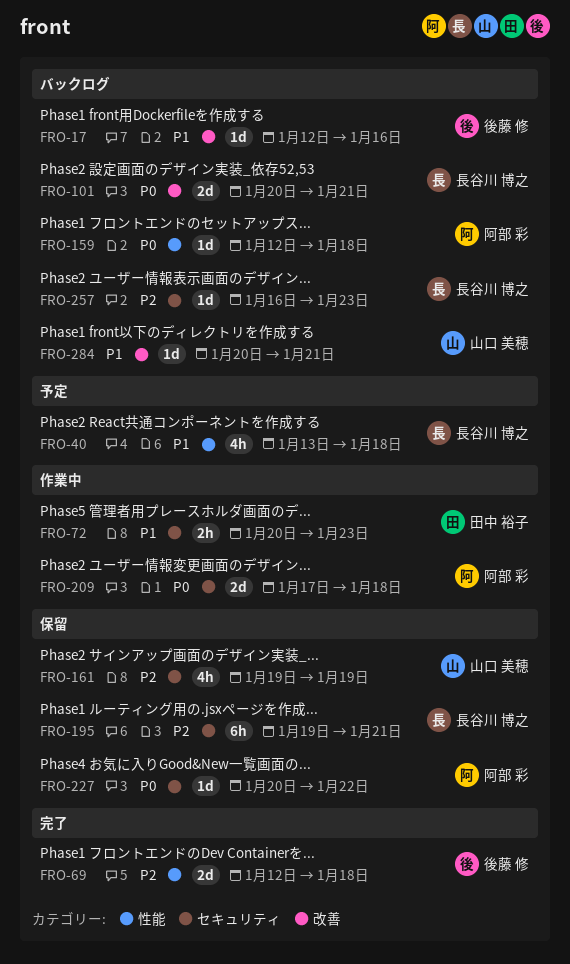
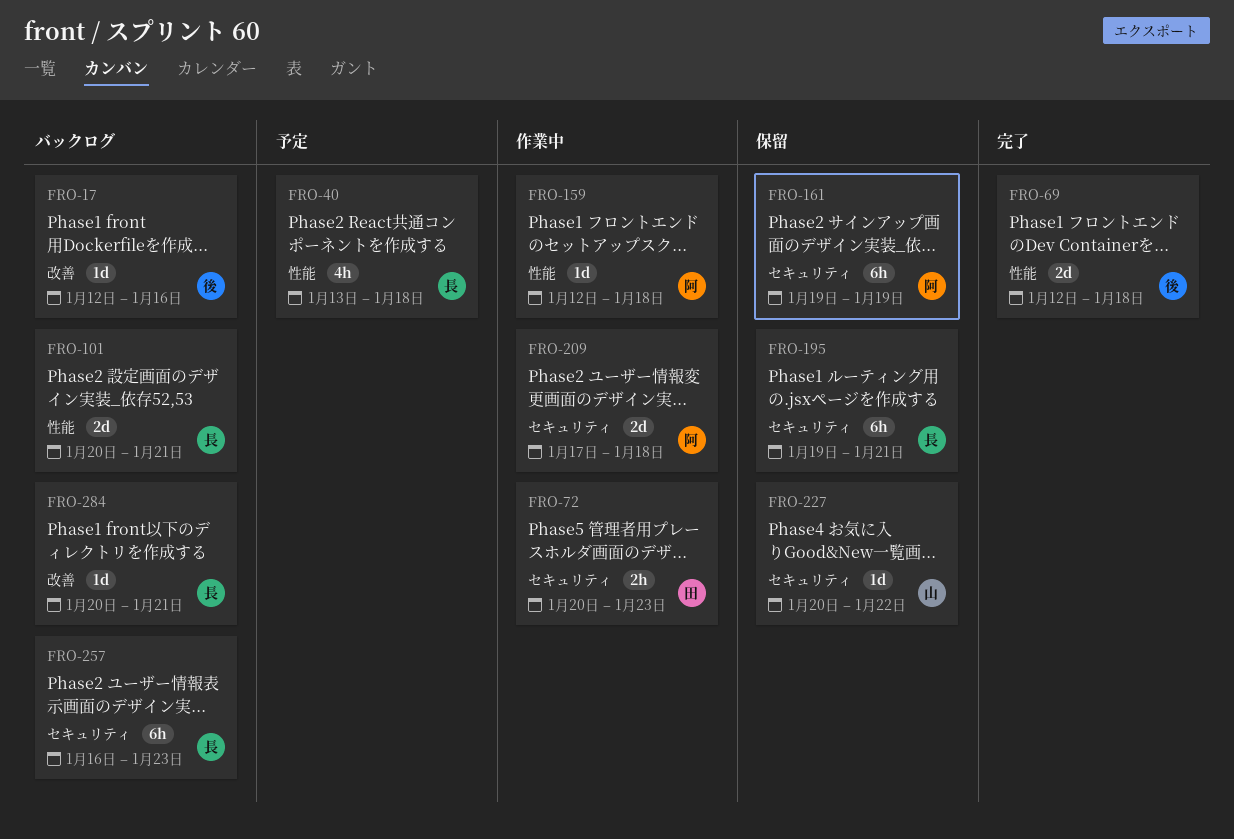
FRO-101, label: 改善 -> 性能
FRO-159, status: バックログ -> 作業中
FRO-161, owner: 山口 美穂 -> 阿部 彩
FRO-161, estimate: 4h -> 6h
FRO-227, owner: 阿部 彩 -> 山口 美穂
FRO-257, estimate: 1d -> 6h
FRO-284, owner: 山口 美穂 -> 長谷川 博之

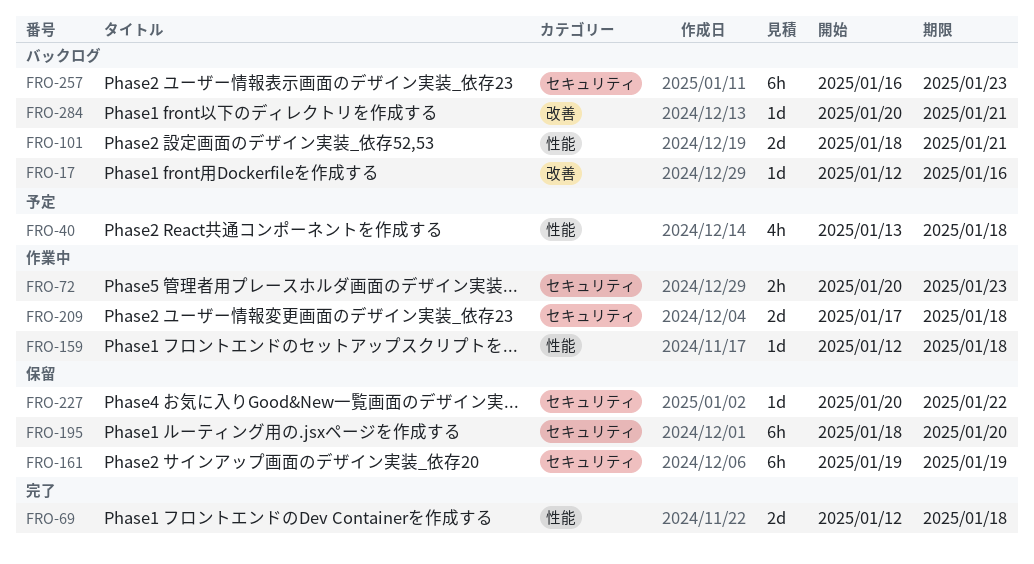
FRO-101, start: Jan 20 -> Jan 18
FRO-195, start: Jan 19 -> Jan 18
FRO-195, due: Jan 21 -> Jan 20

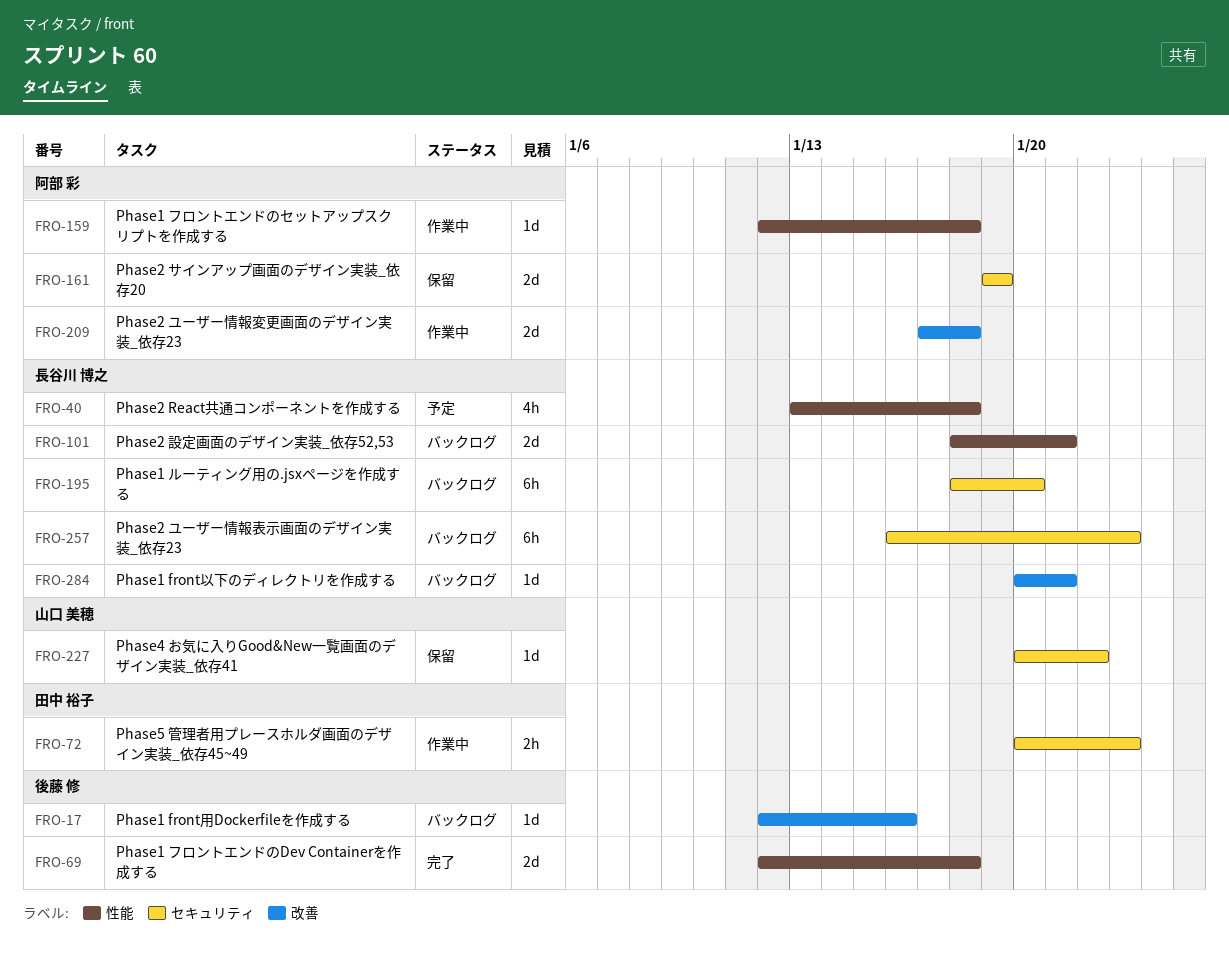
FRO-161, estimate: 6h -> 2d
FRO-195, status: 保留 -> バックログ
FRO-209, label: セキュリティ -> 改善

